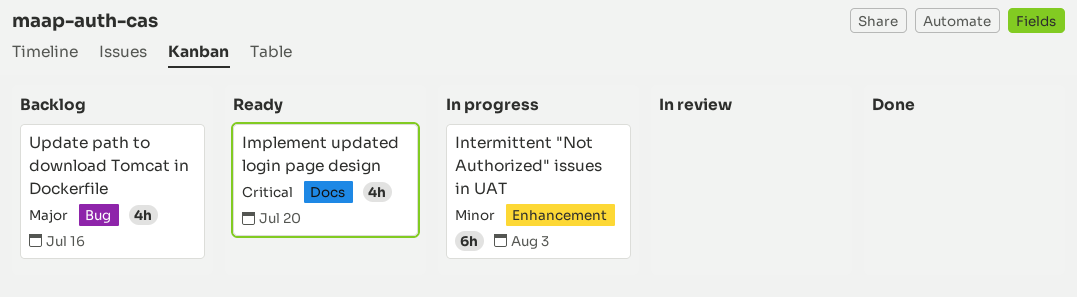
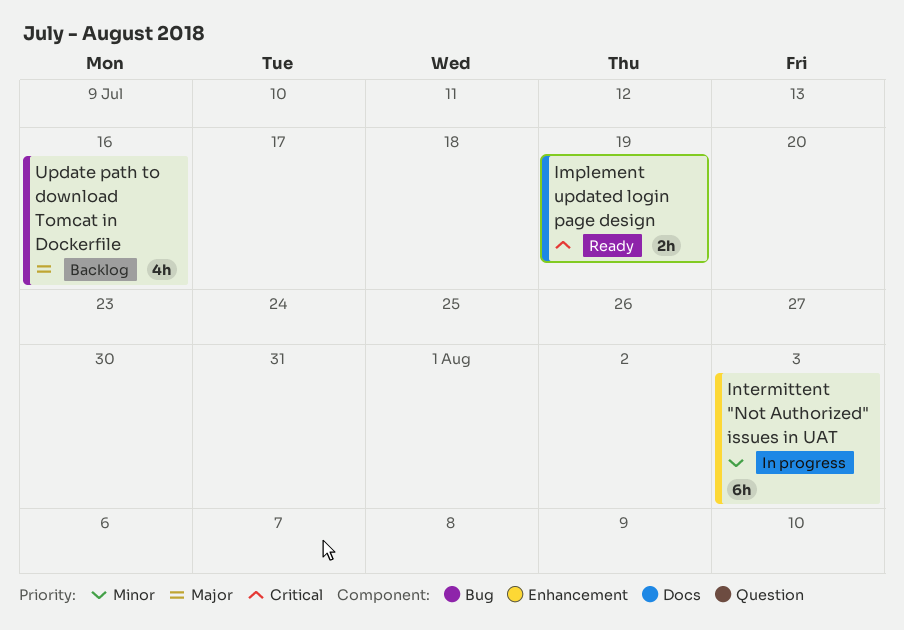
Implement updated login page design, estimate: 4h -> 2h
Implement updated login page design, due: Jul 20 -> Jul 19

